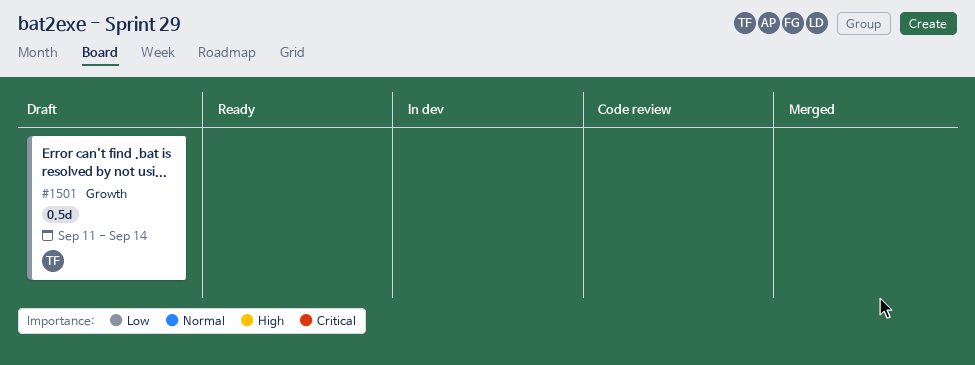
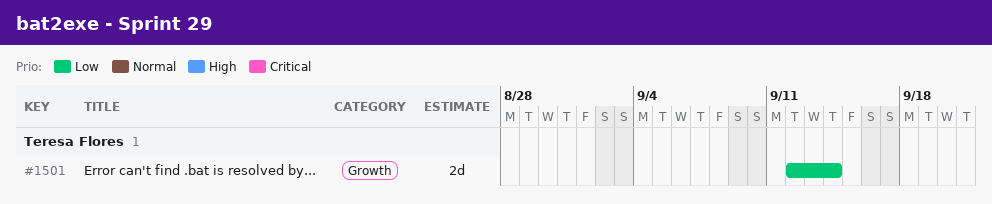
#1501, estimate: 0.5d -> 2d
#1501, start: Sep 11 -> Sep 12

